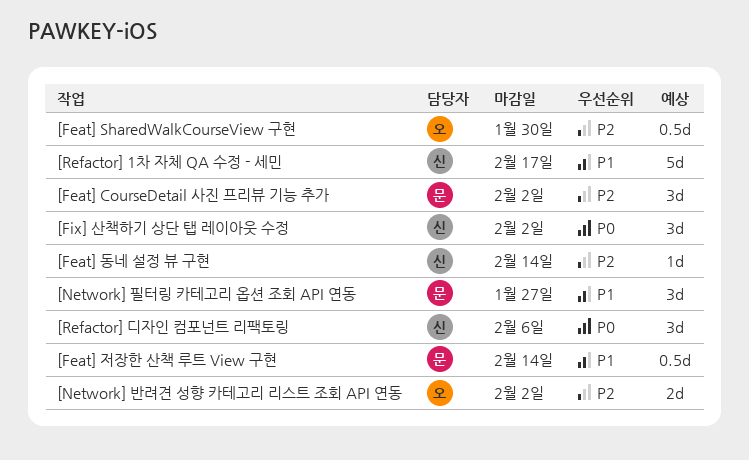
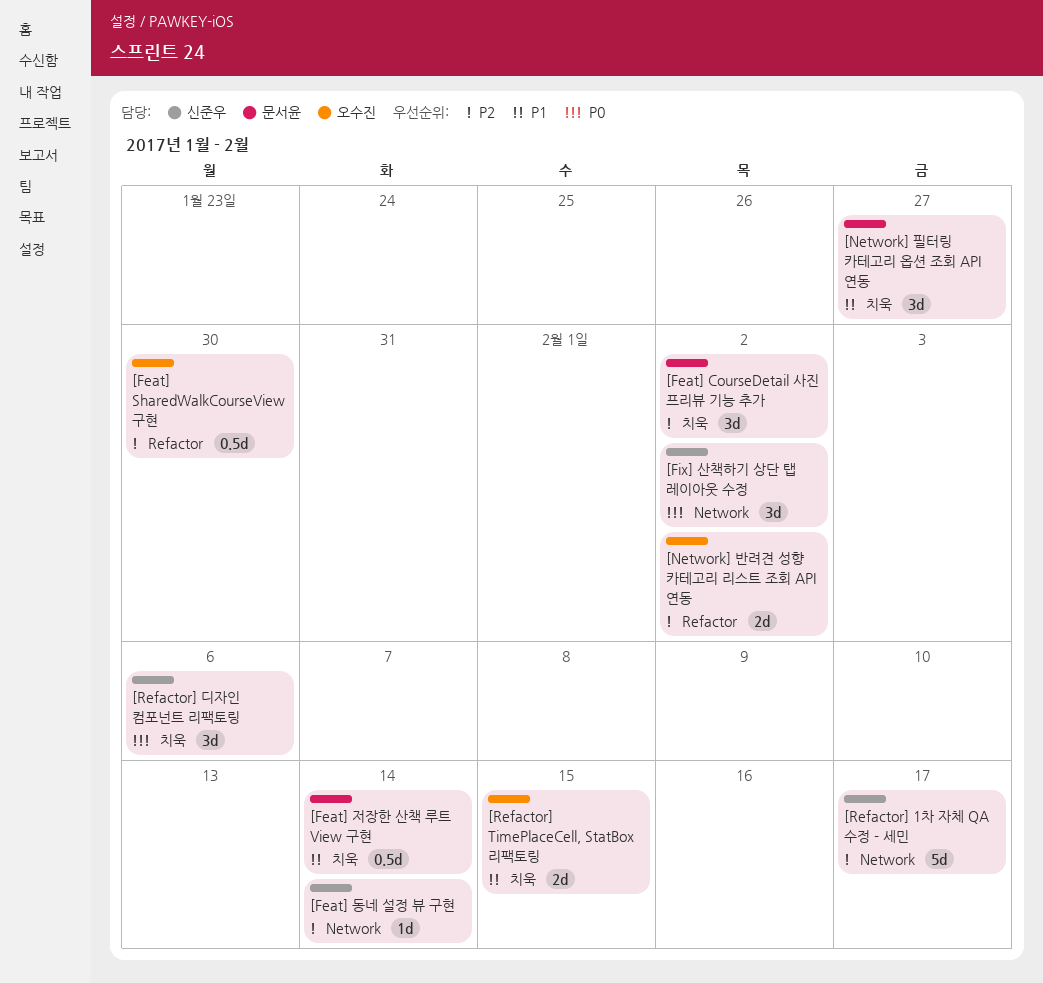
[Refactor] 1차 자체 QA 수정 - 세민, priority: P1 -> P2
[Refactor] TimePlaceCell, StatBox 리팩토링: none -> present

